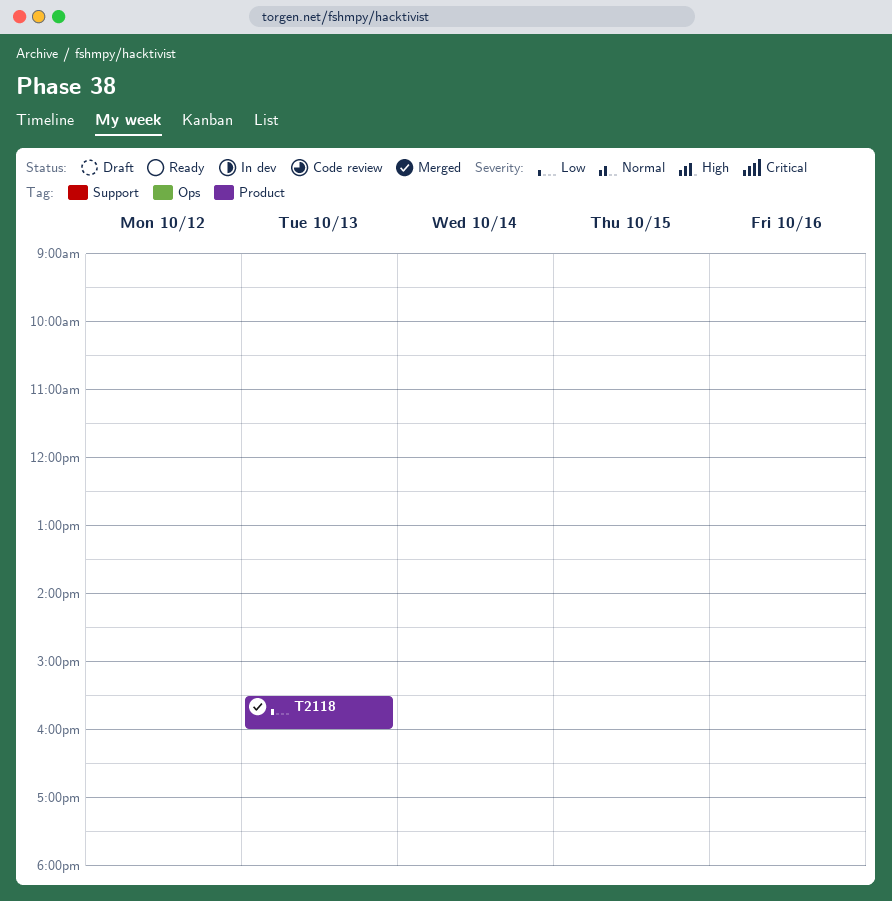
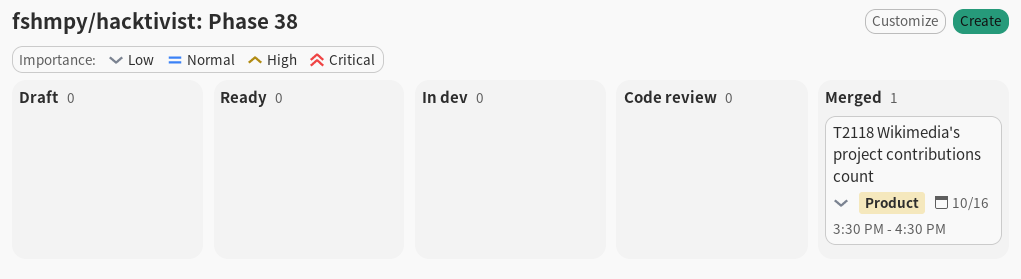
T2118, day: Oct 13 -> Oct 16
T2118, ends: 16:00 -> 16:30

